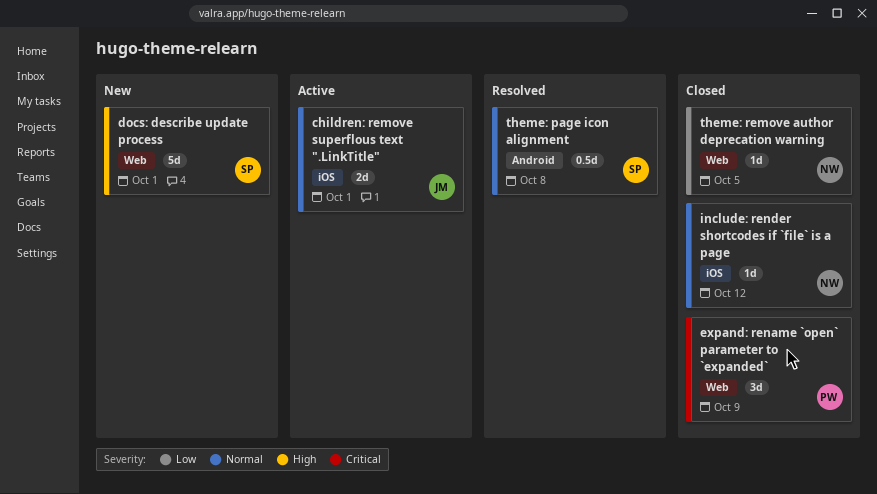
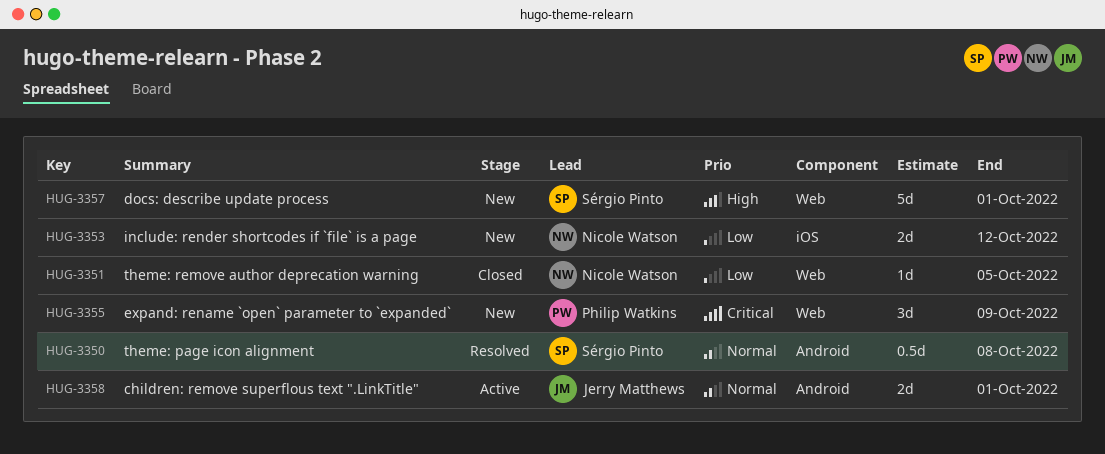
children: remove superflous text ".LinkTitle", label: iOS -> Android
expand: rename `open` parameter to `expanded`, status: Closed -> New
include: render shortcodes if `file` is a page, status: Closed -> New
include: render shortcodes if `file` is a page, priority: Normal -> Low
include: render shortcodes if `file` is a page, estimate: 1d -> 2d

